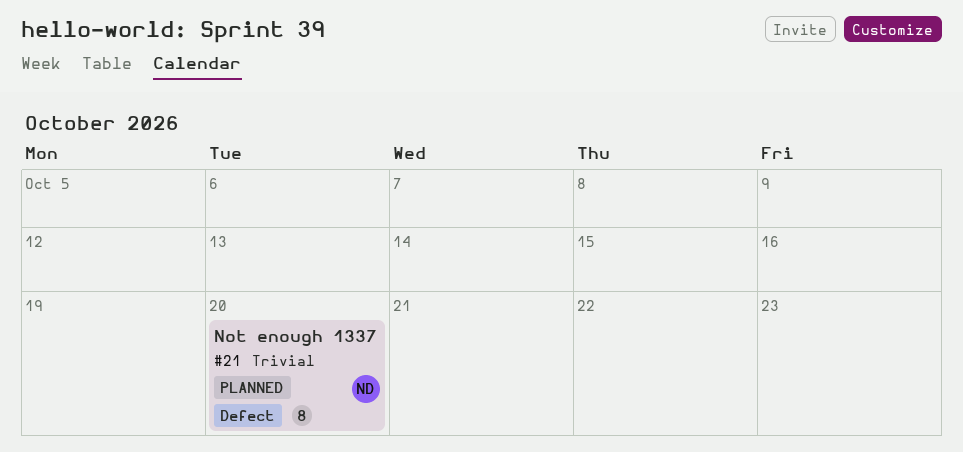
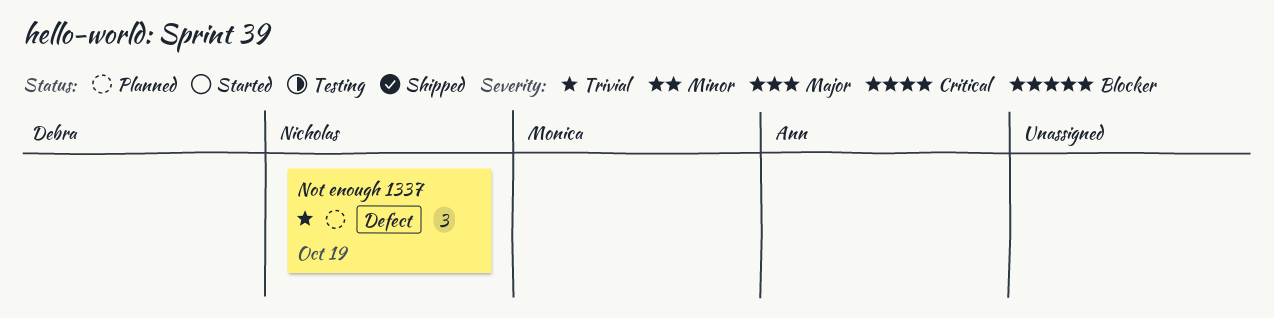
Not enough 1337, estimate: 8 -> 3
Not enough 1337, due: Oct 20 -> Oct 19

